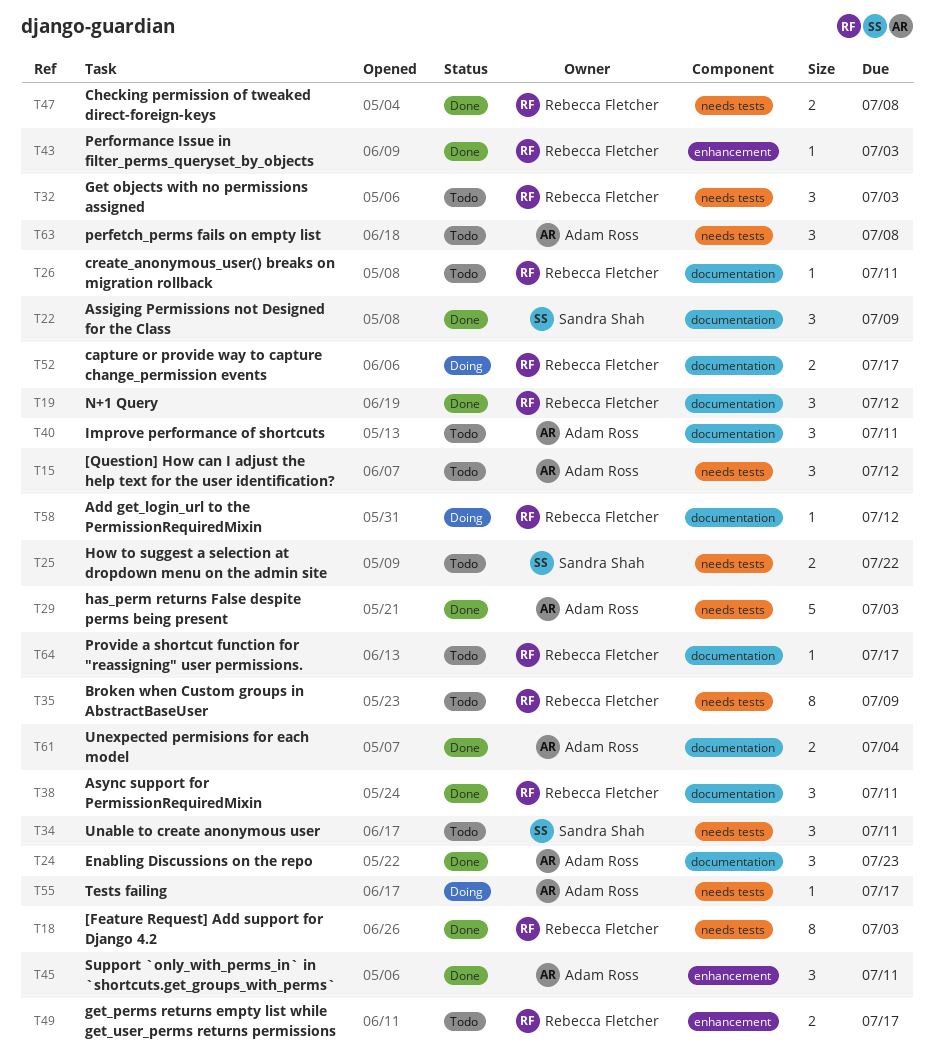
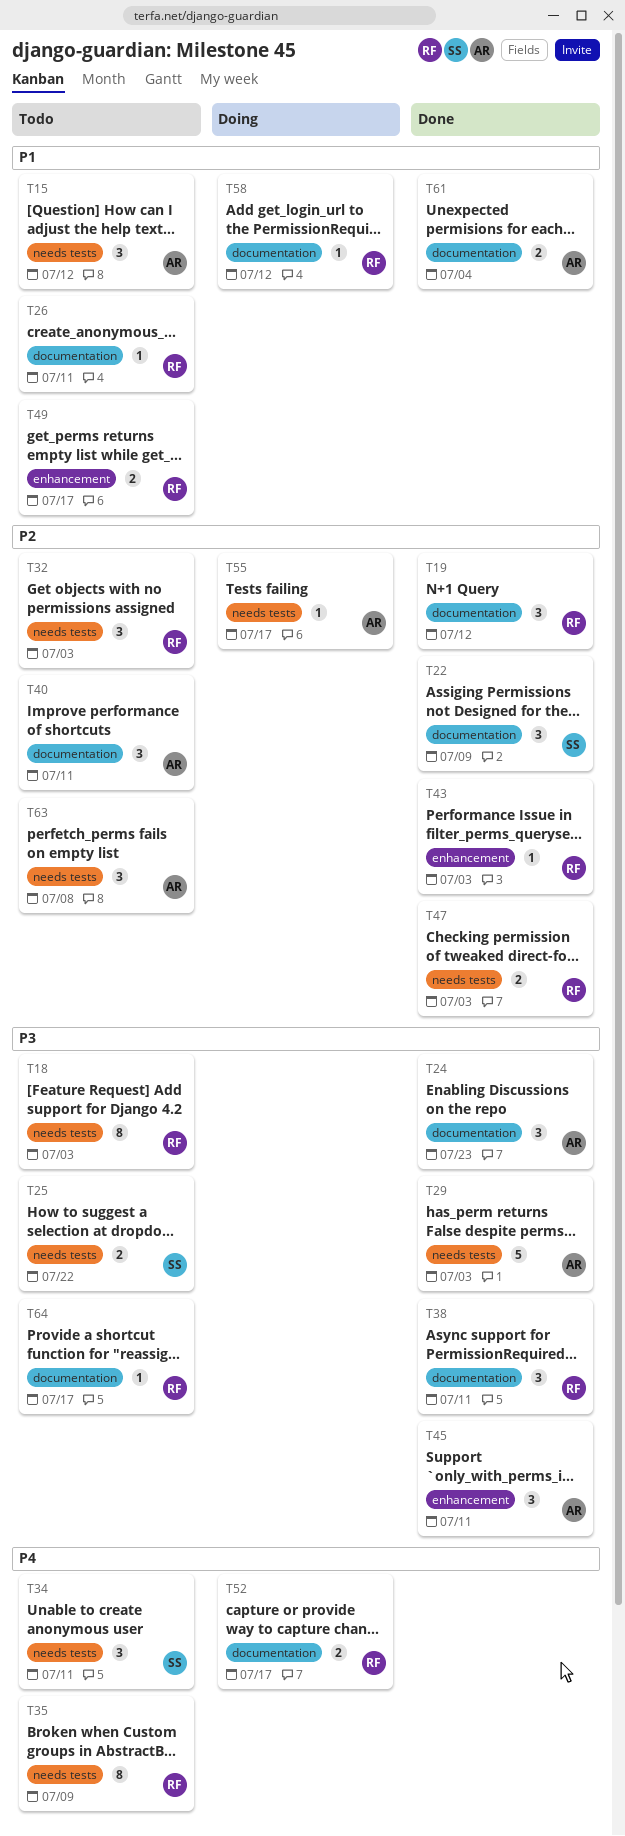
T18, status: Done -> Todo
T47, due: Jul 8 -> Jul 3

